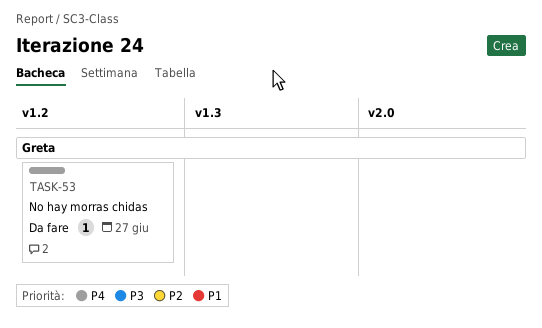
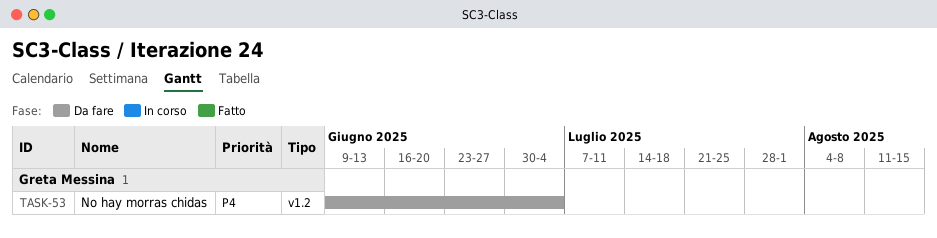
TASK-53, due: Jun 27 -> Jul 4

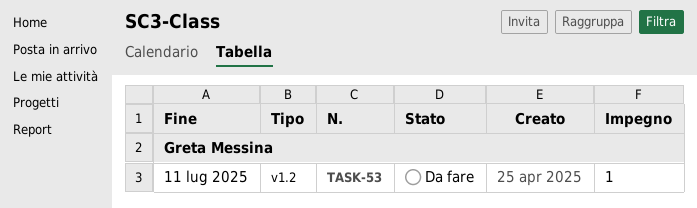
TASK-53, due: Jul 4 -> Jul 11

